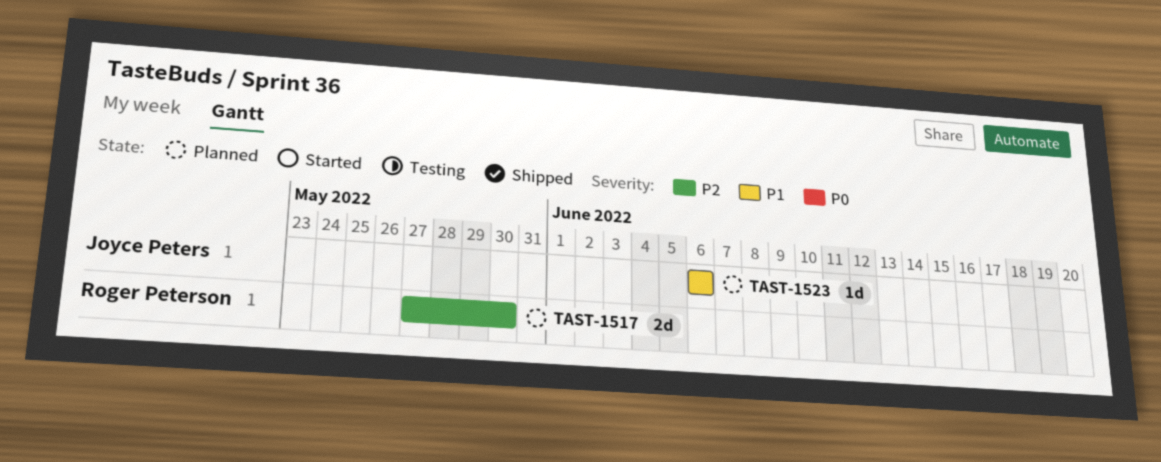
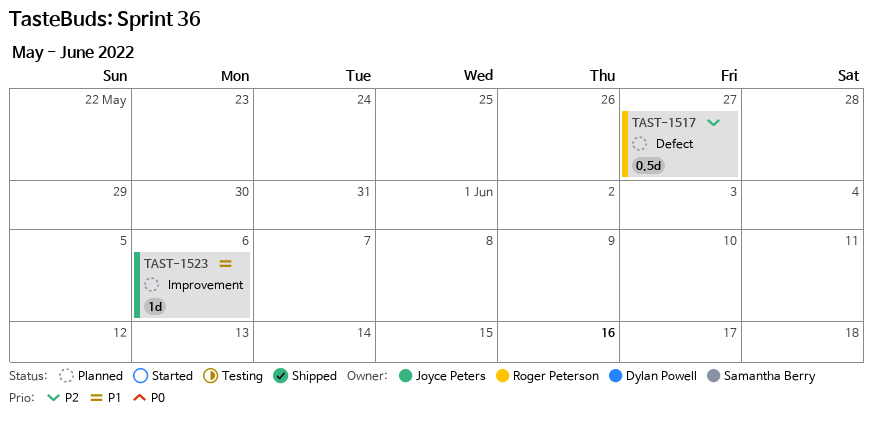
TAST-1517, estimate: 2d -> 0.5d
TAST-1517, due: May 30 -> May 27

